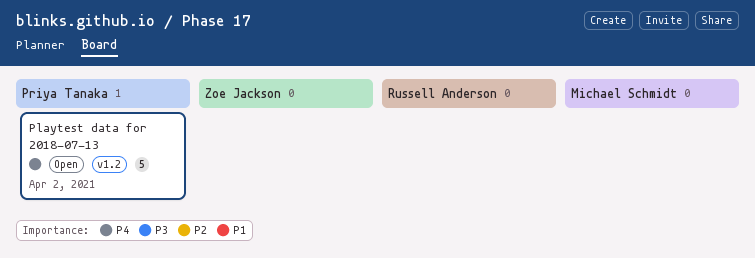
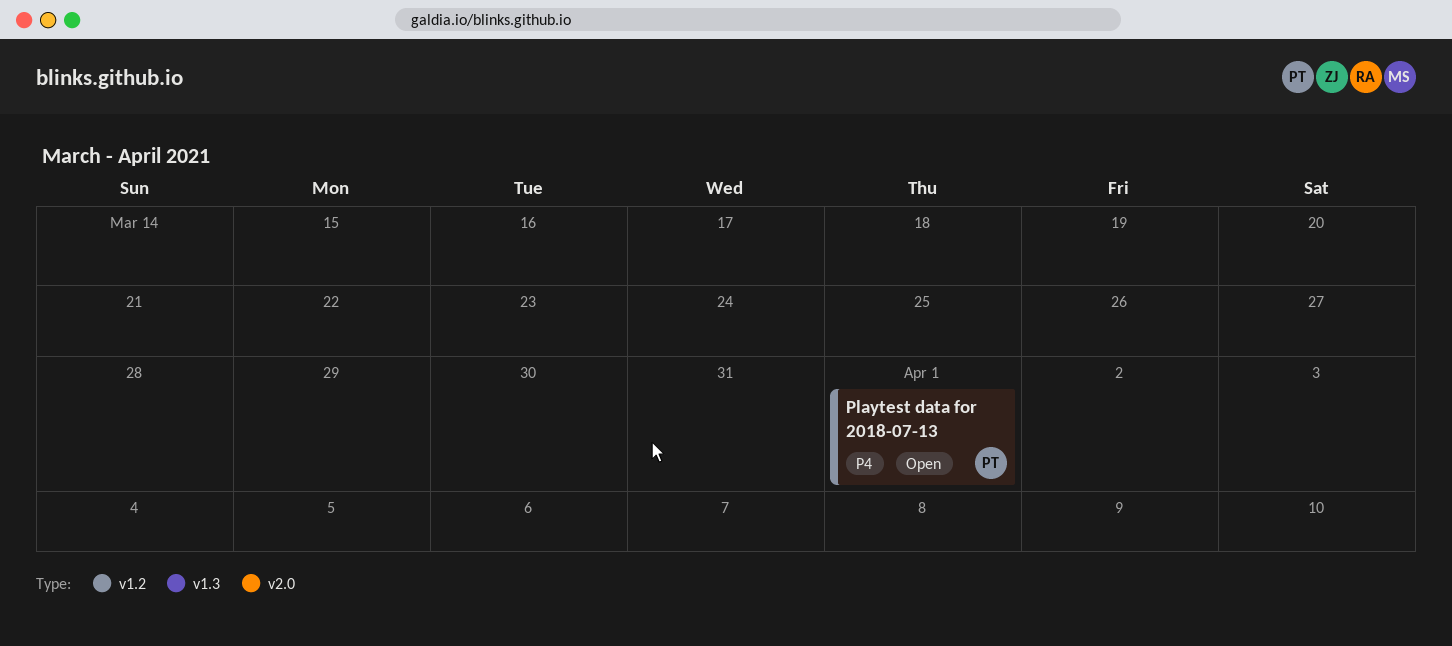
Playtest data for 2018-07-13, due: Apr 2 -> Apr 1

